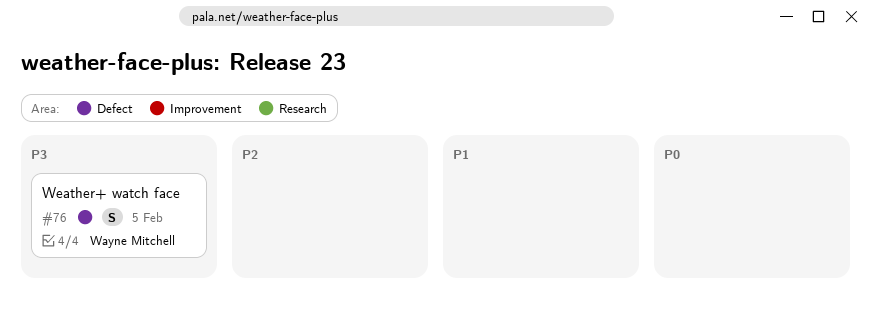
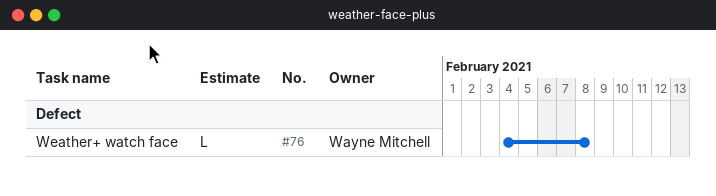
#76, estimate: S -> L
#76, due: Feb 5 -> Feb 8

